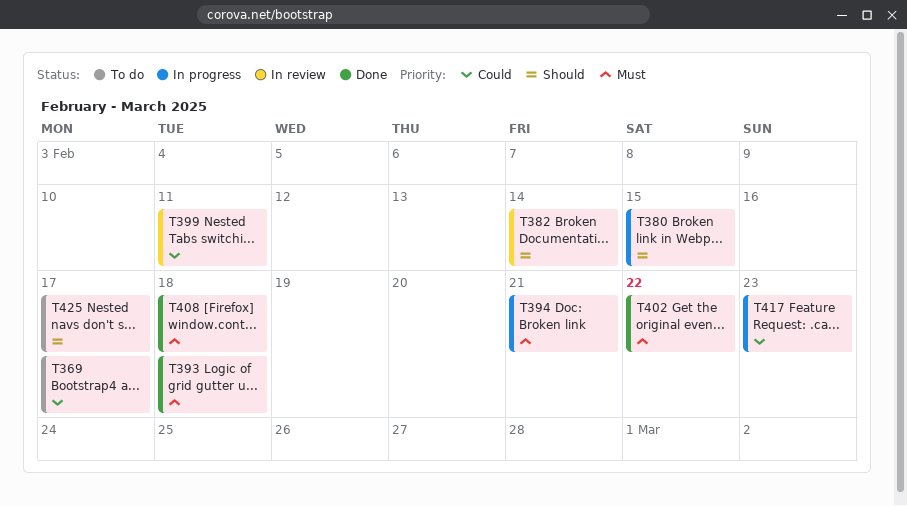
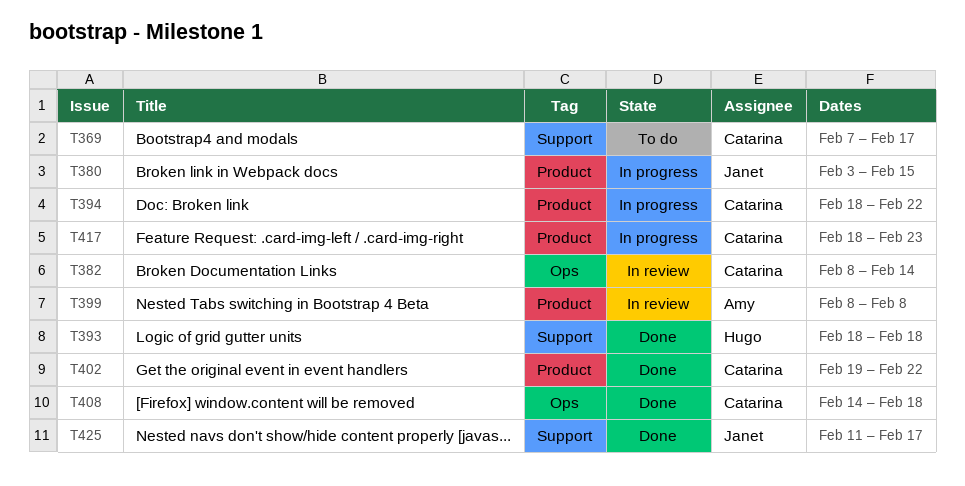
T394, due: Feb 21 -> Feb 22
T399, due: Feb 11 -> Feb 8
T425, status: To do -> Done

